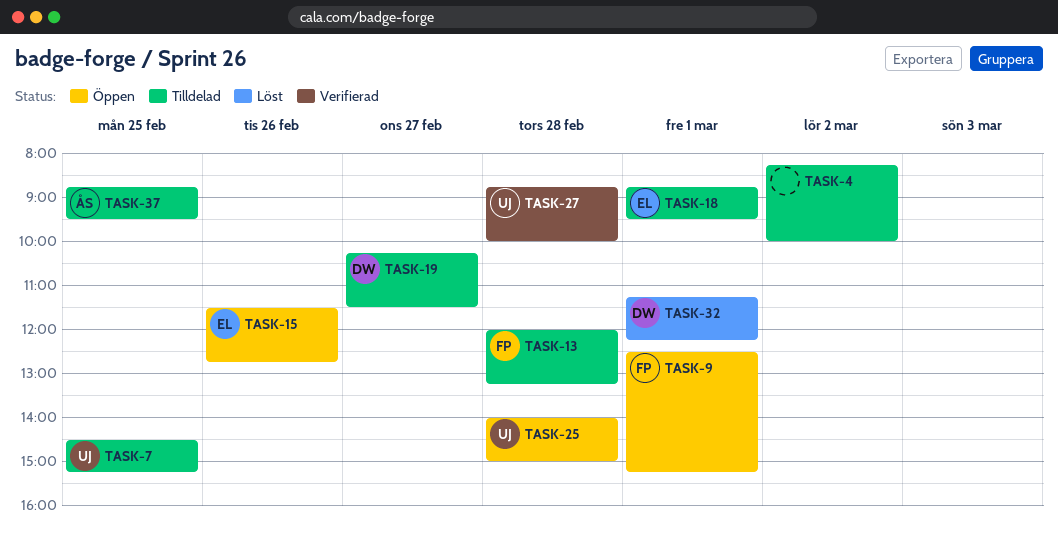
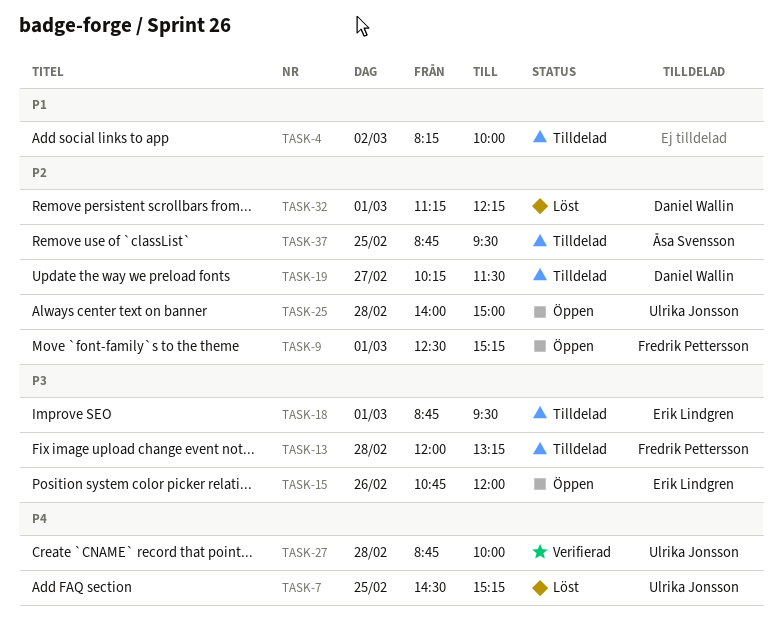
TASK-7, status: Tilldelad -> Löst
TASK-15, begins: 11:30 -> 10:45
TASK-15, ends: 12:45 -> 12:00

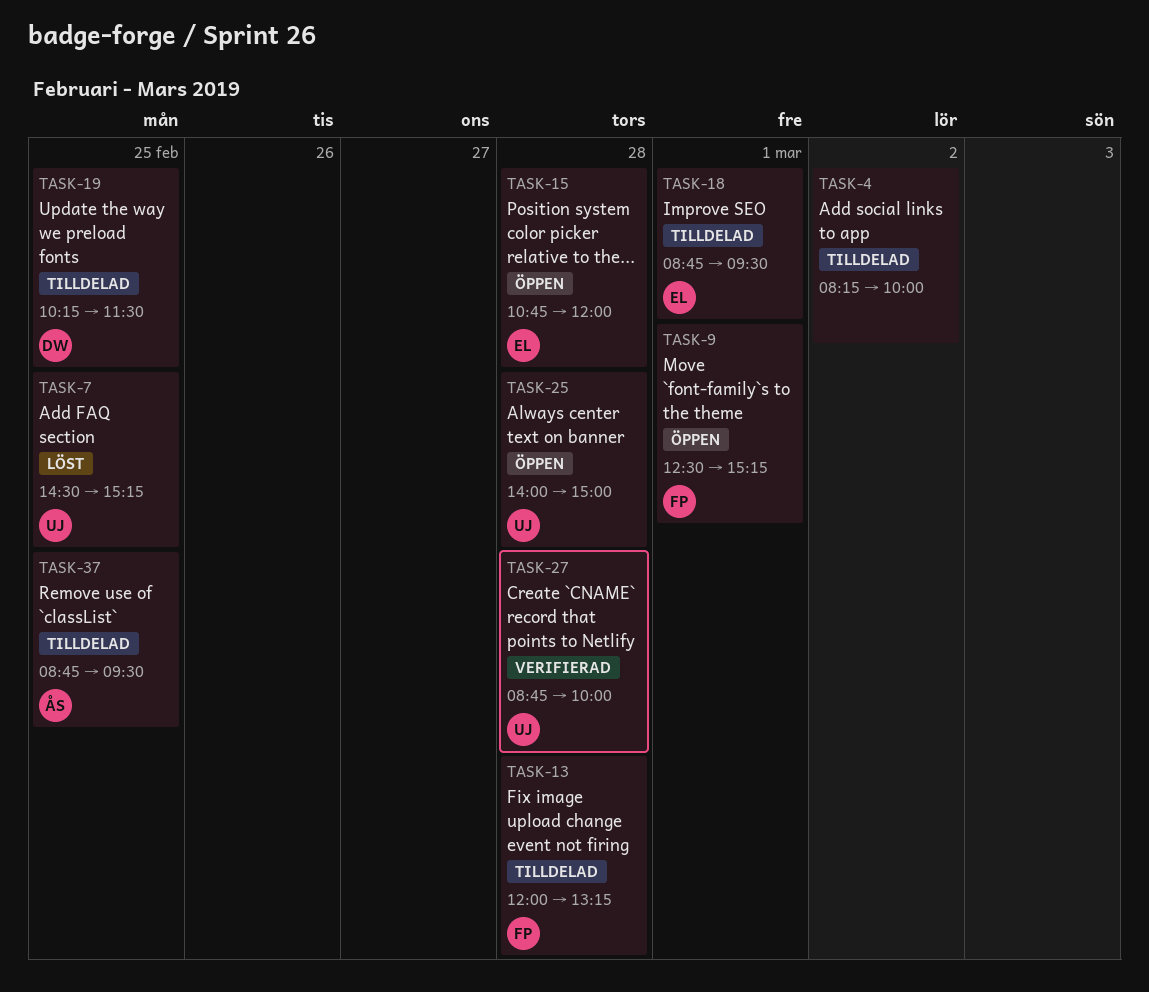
TASK-15, day: Feb 26 -> Feb 28
TASK-19, day: Feb 27 -> Feb 25
TASK-32: present -> none

